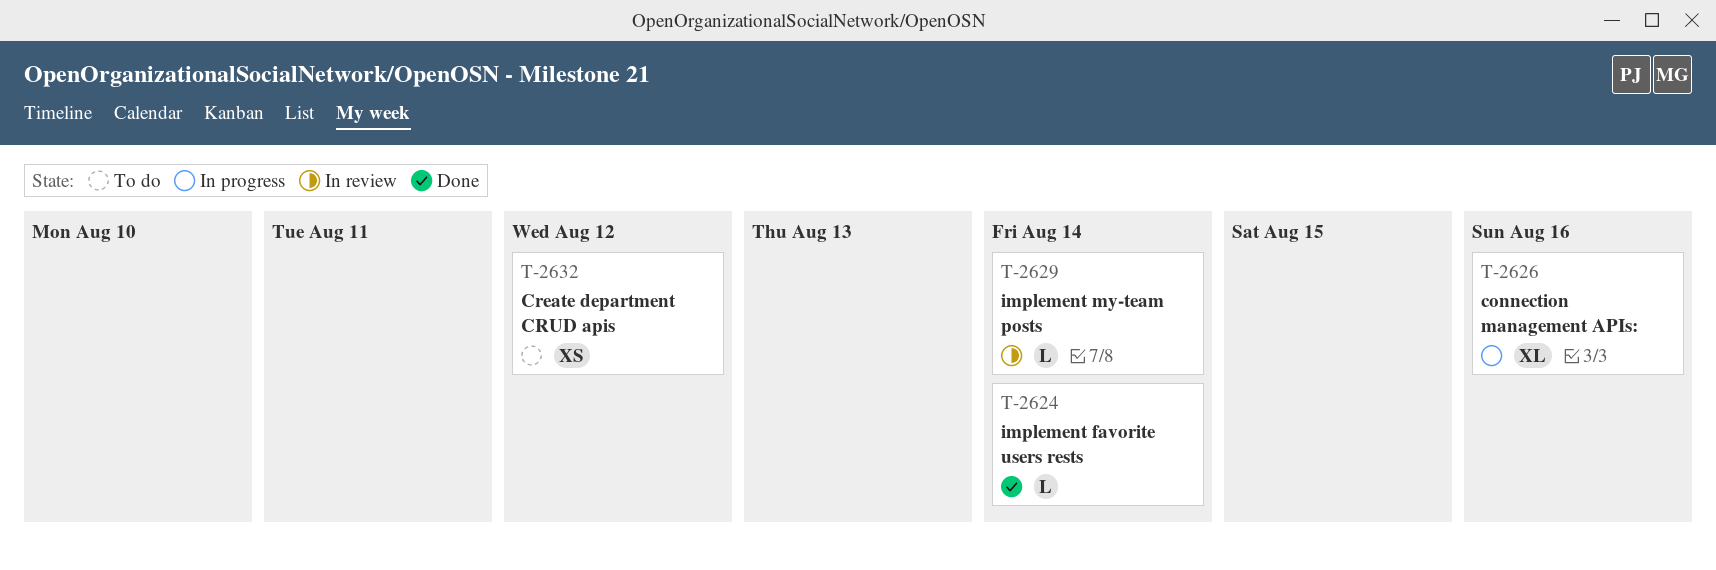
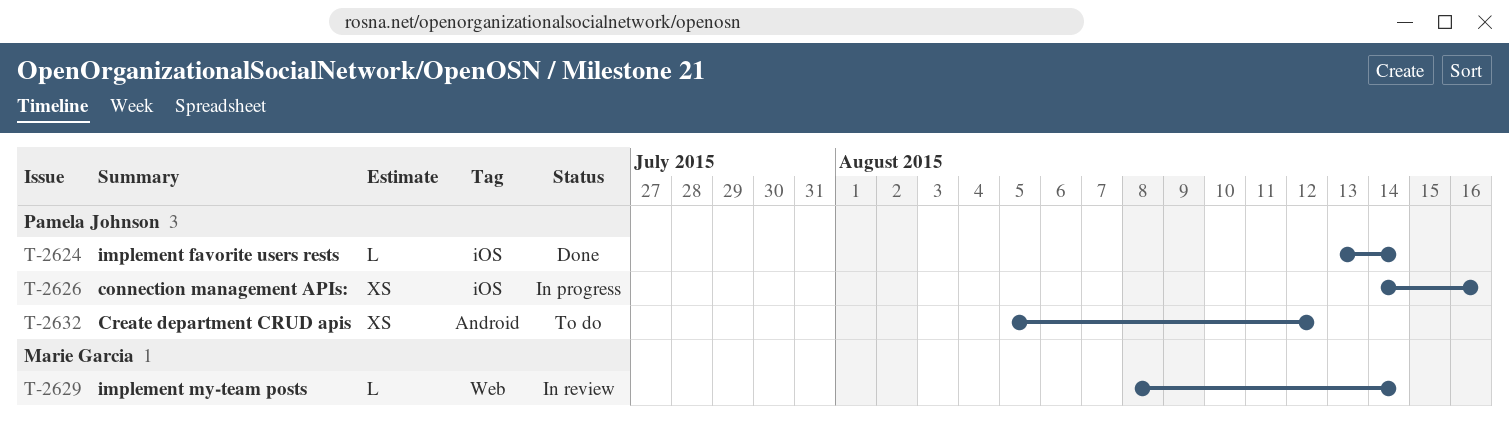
T-2626, estimate: XL -> XS

